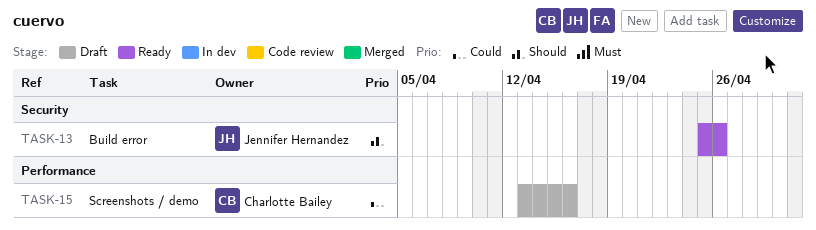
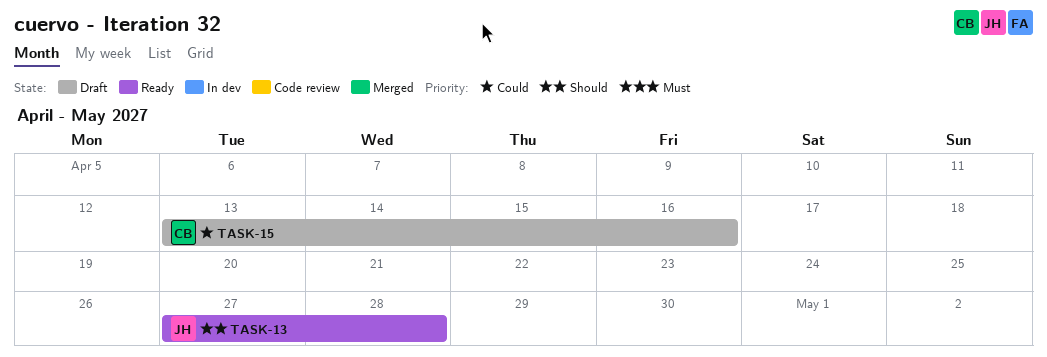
TASK-13, start: Apr 25 -> Apr 27
TASK-13, due: Apr 26 -> Apr 28

